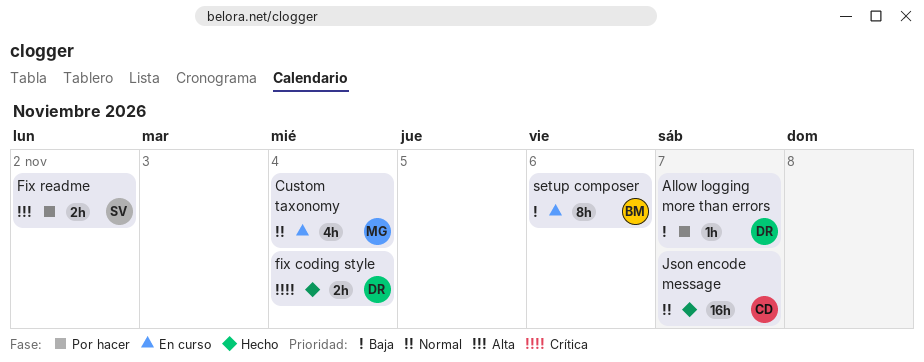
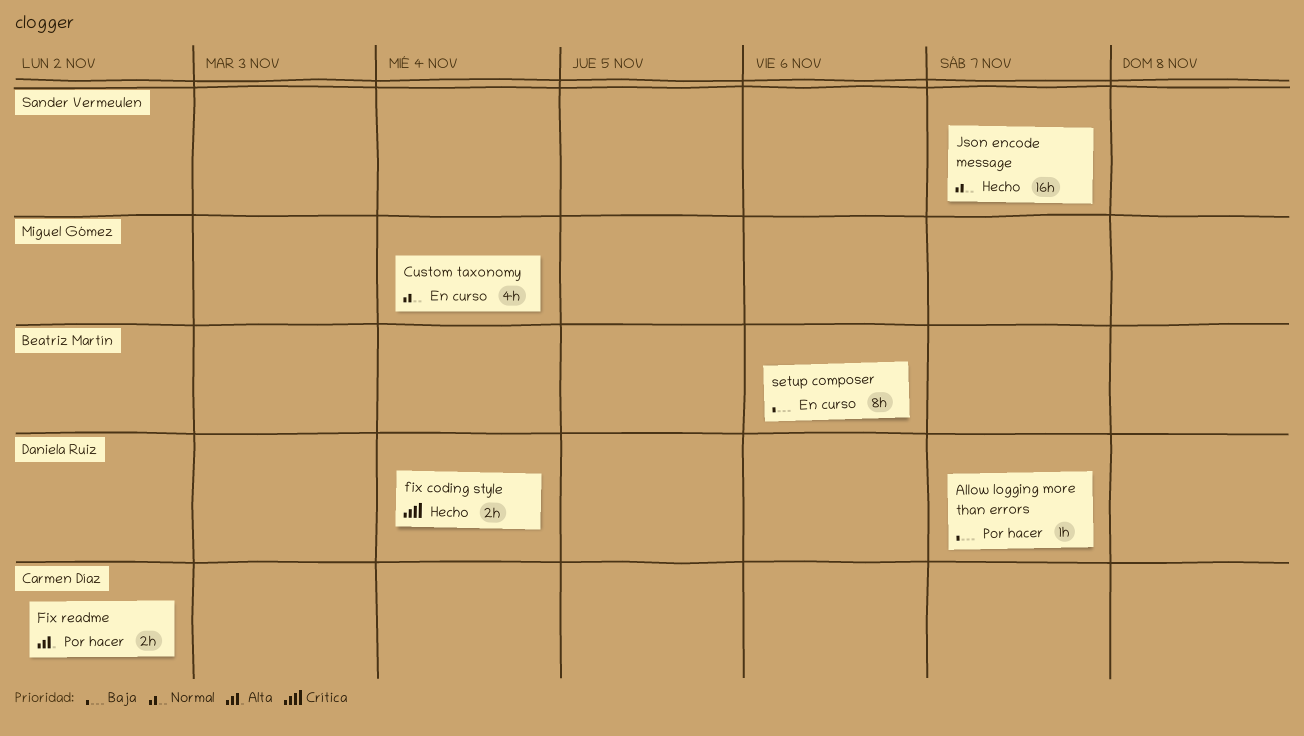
Fix readme, owner: Sander Vermeulen -> Carmen Díaz
Json encode message, owner: Carmen Díaz -> Sander Vermeulen

